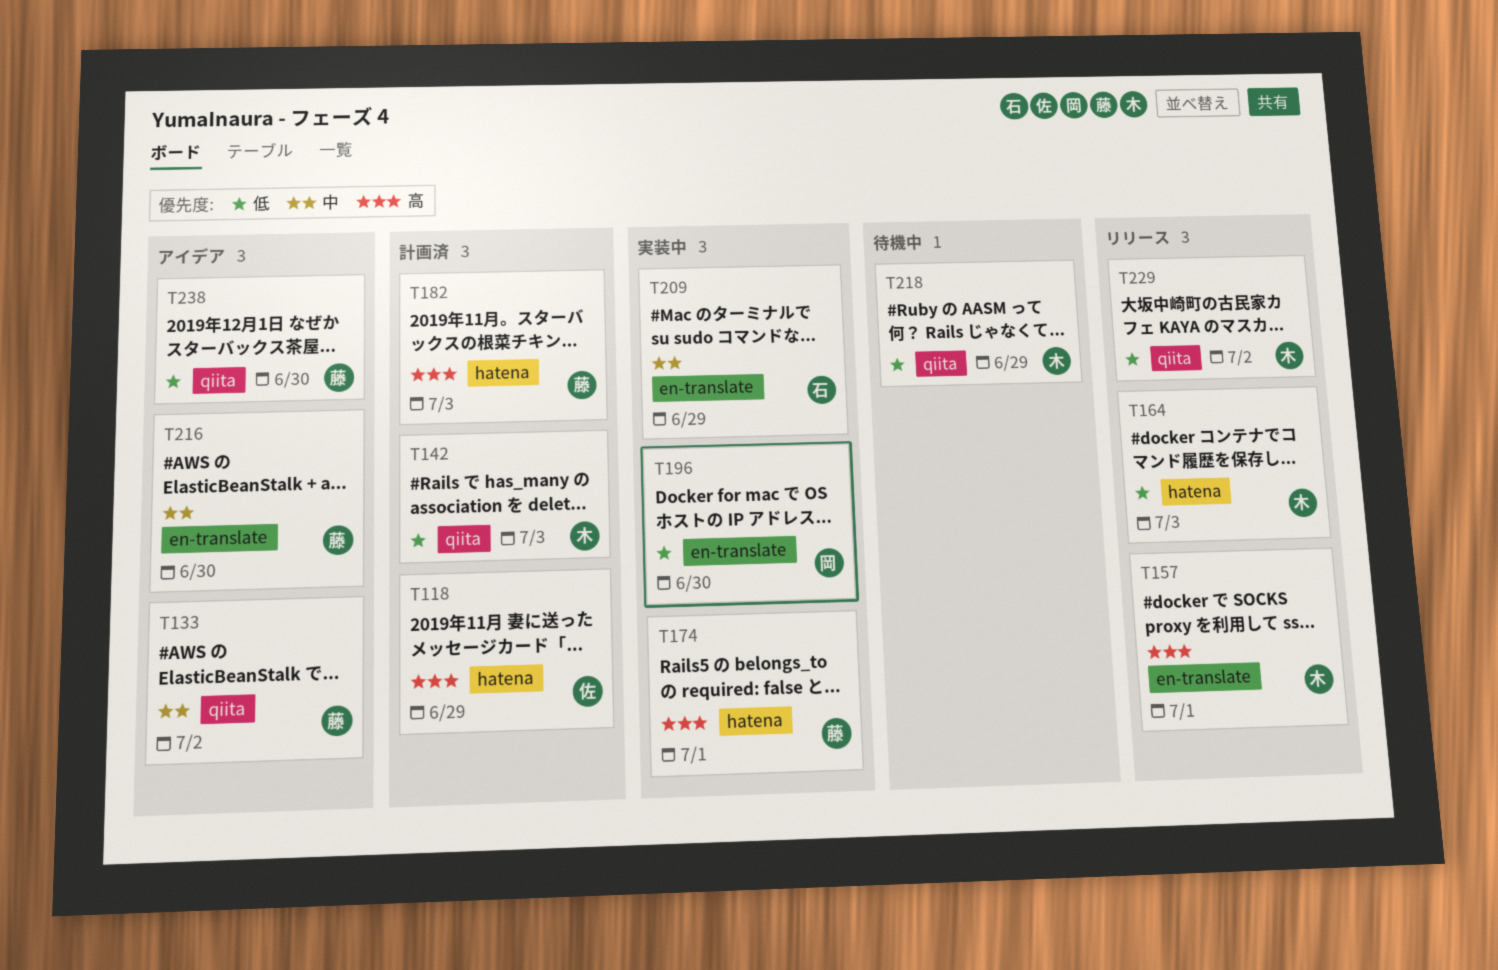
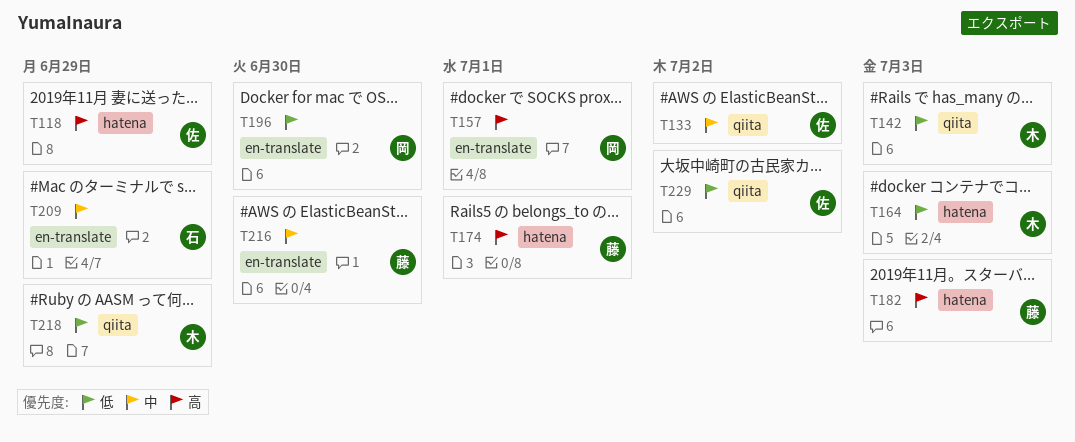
T133, owner: 藤 -> 佐
T157, owner: 木 -> 岡
T229, owner: 木 -> 佐
T238: present -> none

